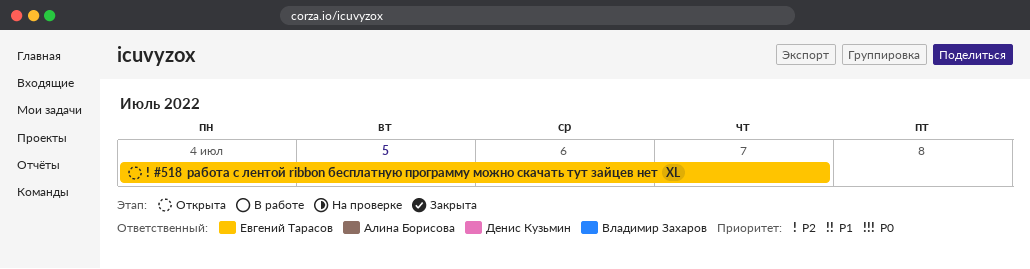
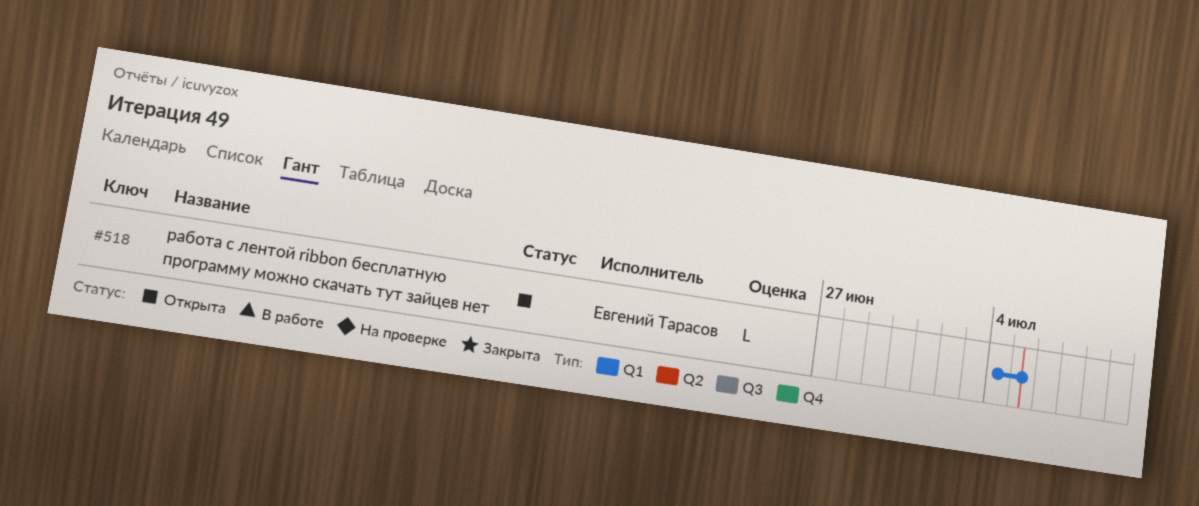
#518, estimate: XL -> L
#518, due: Jul 7 -> Jul 5

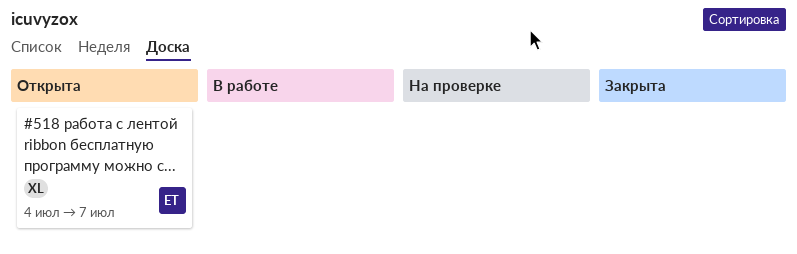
#518, estimate: L -> XL
#518, due: Jul 5 -> Jul 7

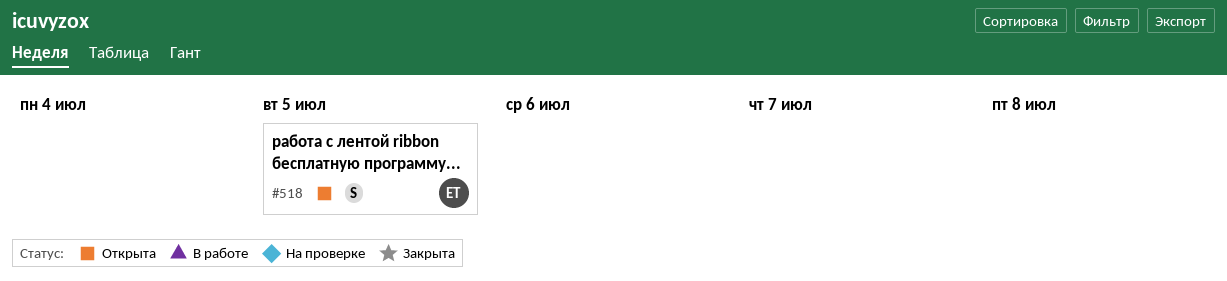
#518, estimate: XL -> S
#518, due: Jul 7 -> Jul 5

